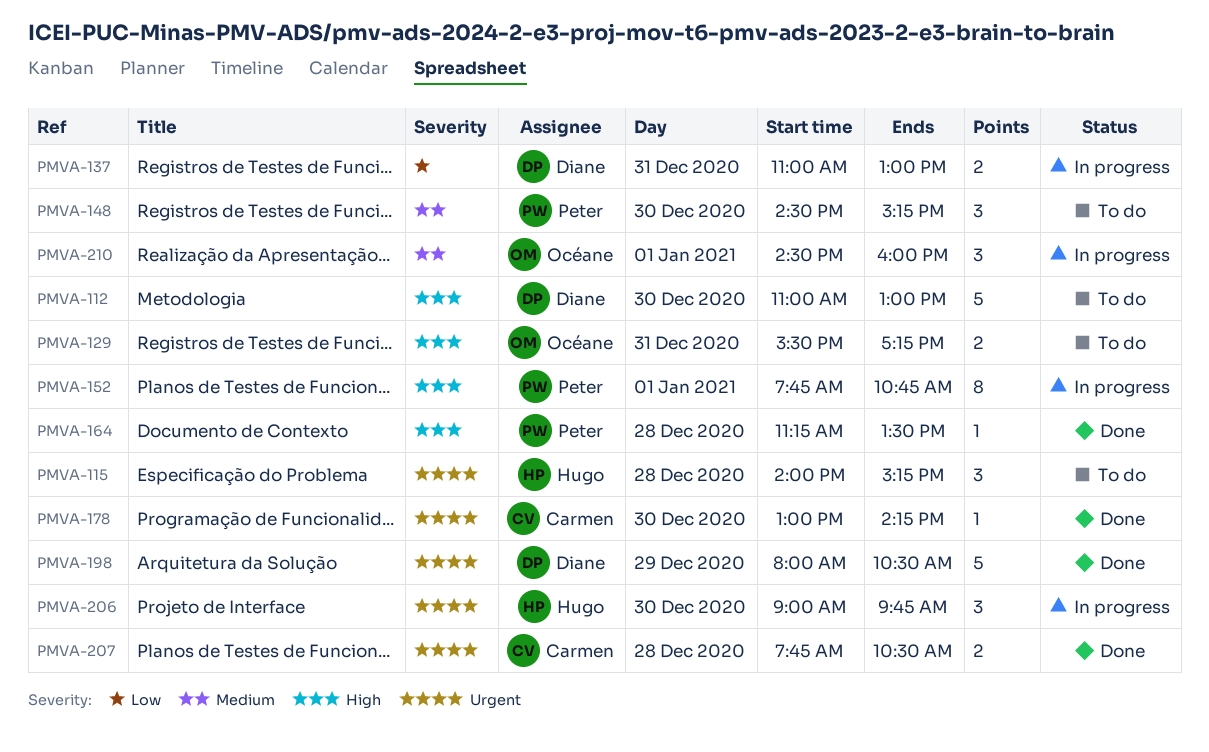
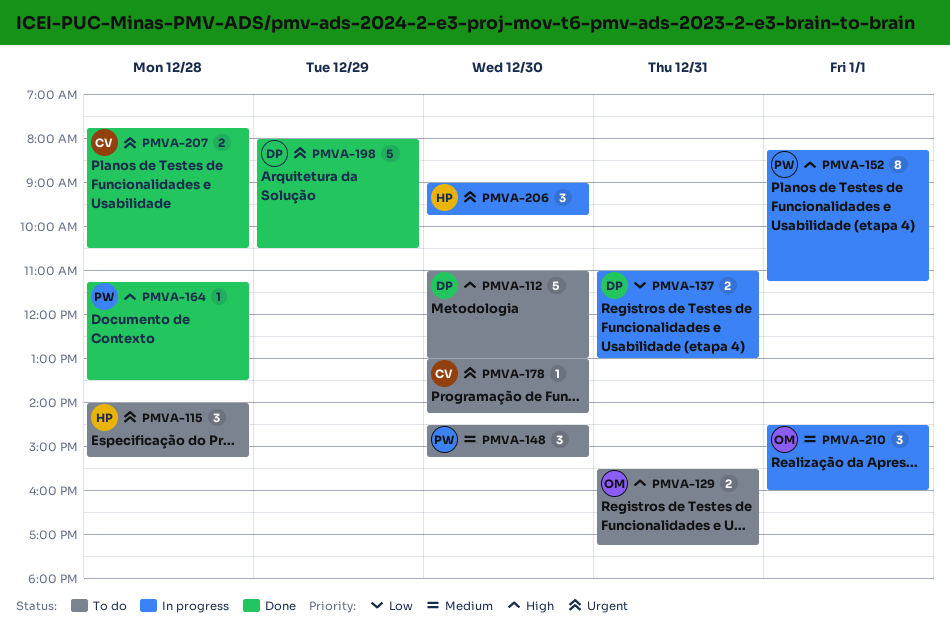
PMVA-152, begins: 07:45 -> 08:15
PMVA-152, ends: 10:45 -> 11:15
PMVA-178, status: Done -> To do

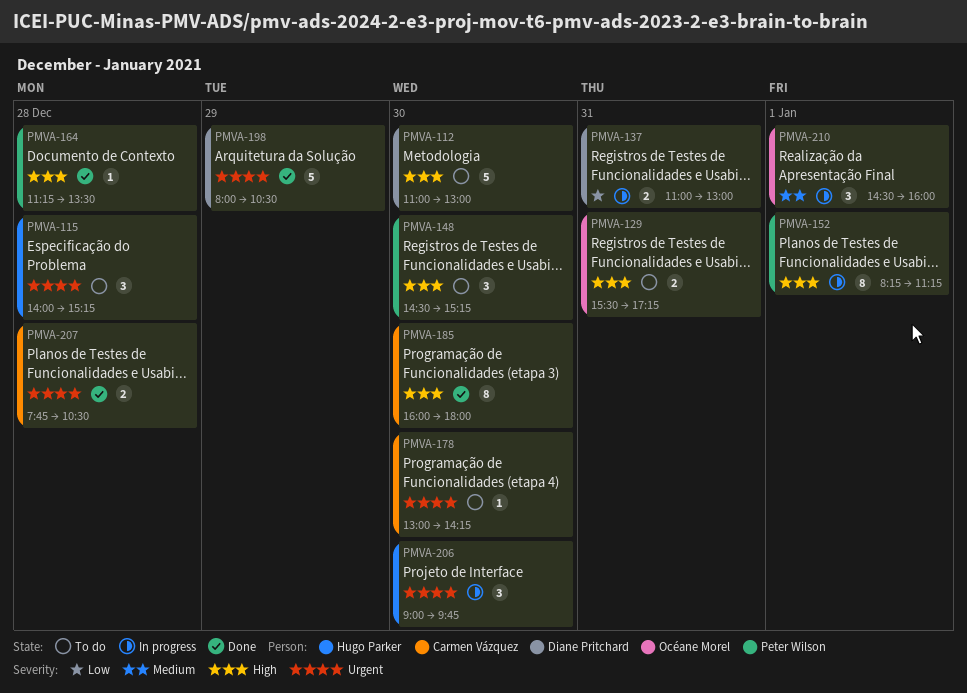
PMVA-148, priority: Medium -> High
PMVA-185: none -> present

